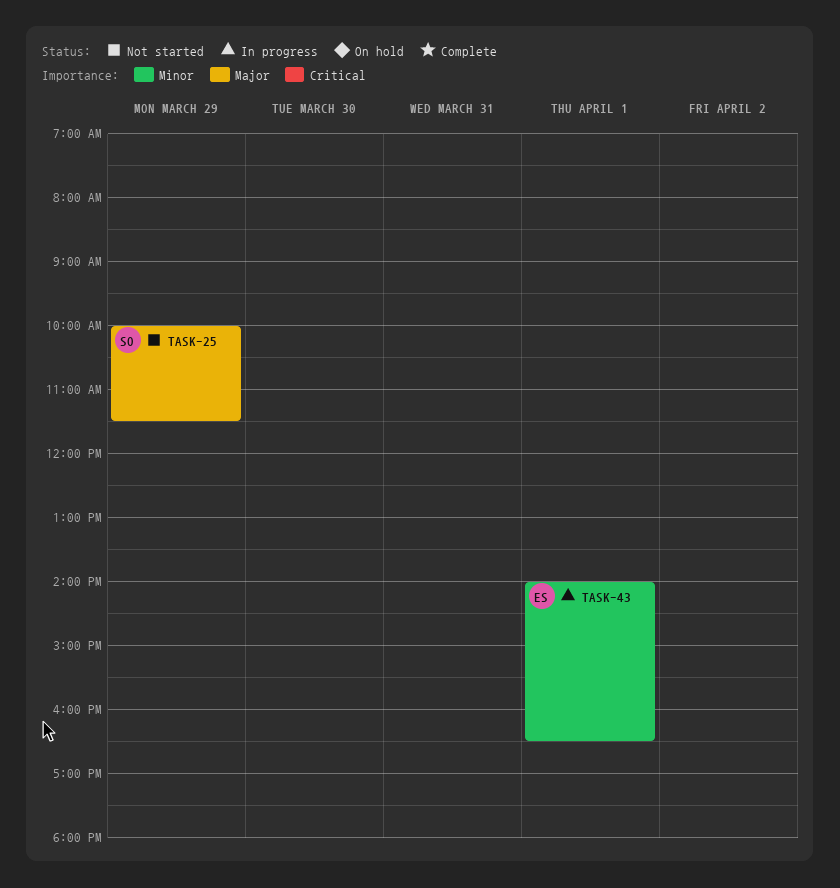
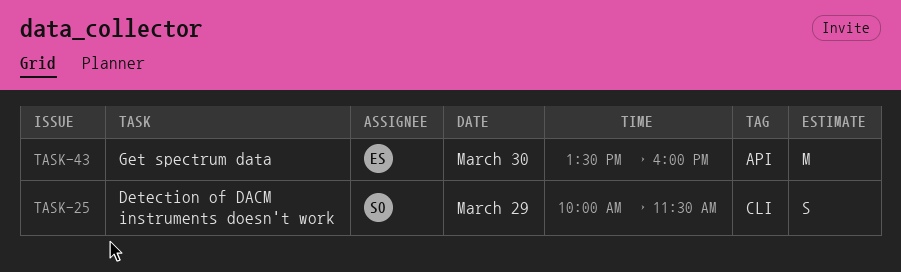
TASK-43, day: Apr 1 -> Mar 30
TASK-43, begins: 14:00 -> 13:30
TASK-43, ends: 16:30 -> 16:00

